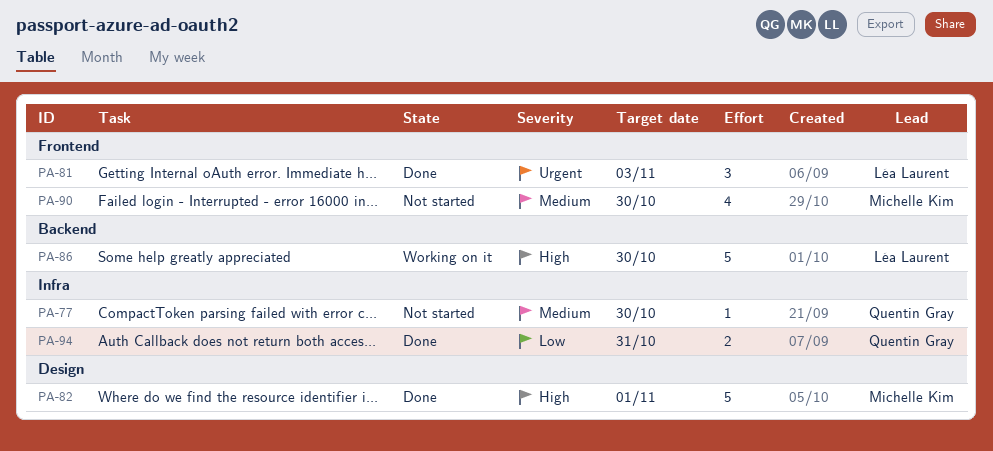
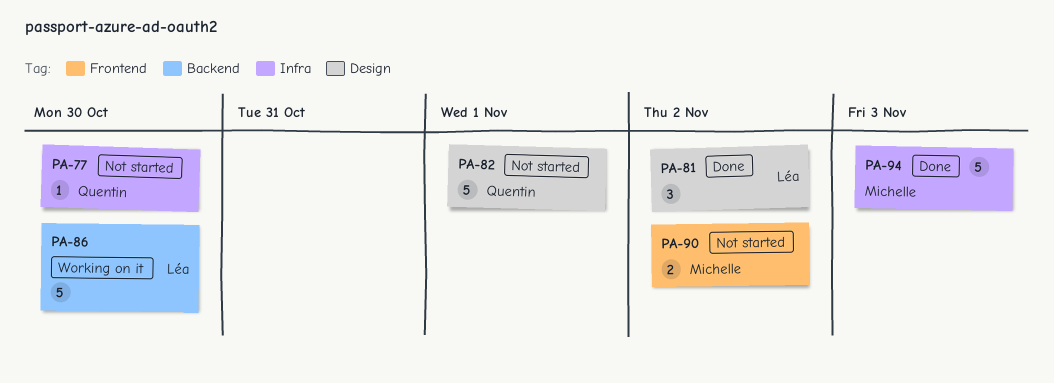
PA-81, label: Frontend -> Design
PA-81, due: Nov 3 -> Nov 2
PA-82, status: Done -> Not started
PA-82, owner: Michelle Kim -> Quentin Gray
PA-90, estimate: 4 -> 2
PA-90, due: Oct 30 -> Nov 2
PA-94, owner: Quentin Gray -> Michelle Kim
PA-94, estimate: 2 -> 5
PA-94, due: Oct 31 -> Nov 3

